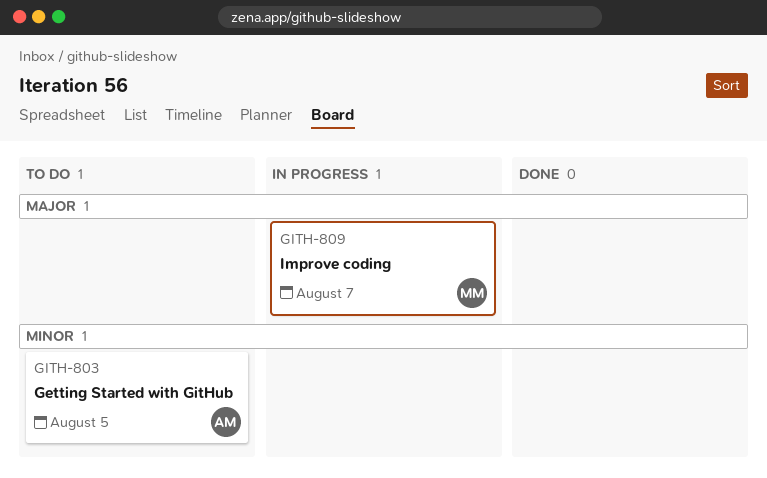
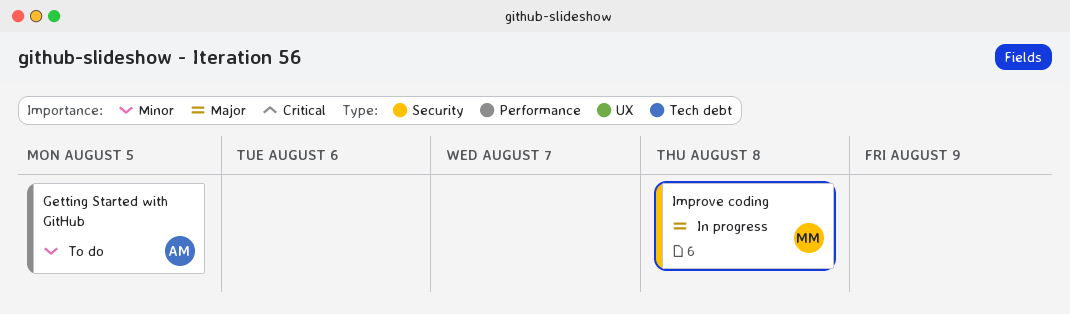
Improve coding, due: Aug 7 -> Aug 8

